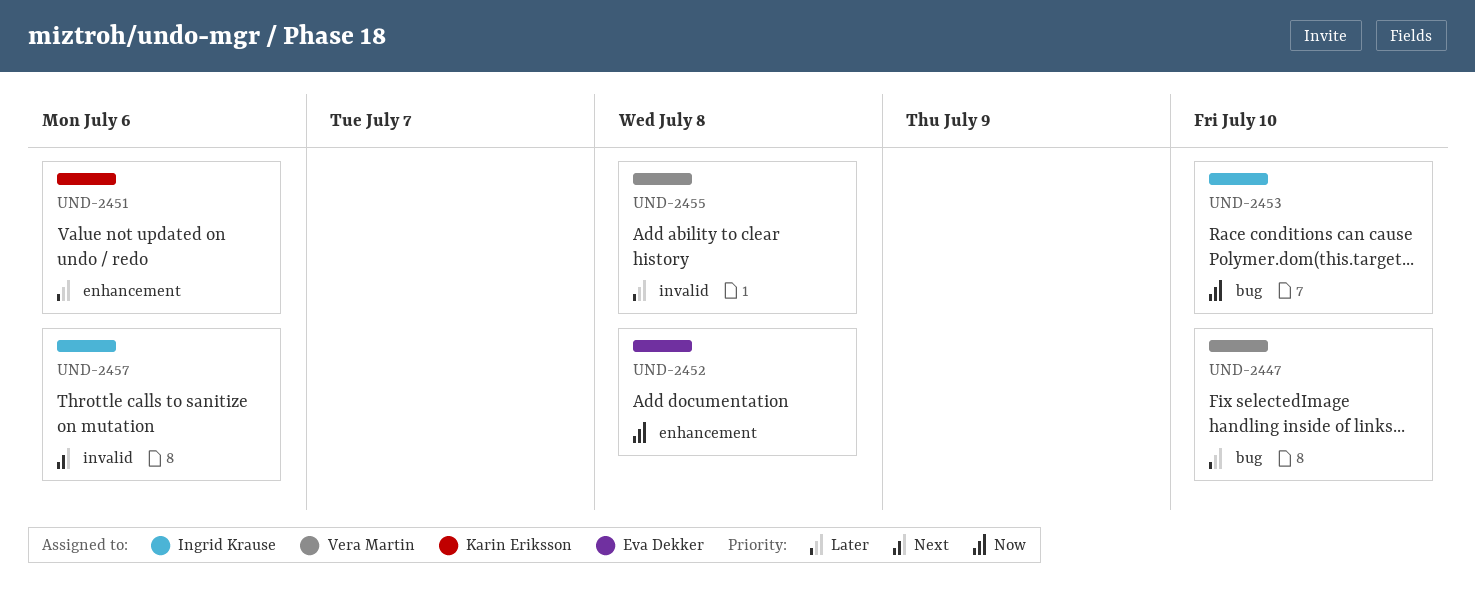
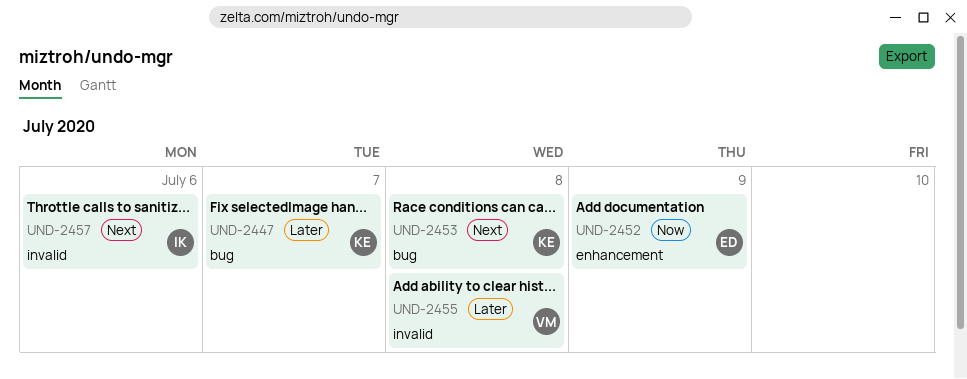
UND-2447, owner: Vera Martin -> Karin Eriksson
UND-2447, due: Jul 10 -> Jul 7
UND-2451: present -> none
UND-2452, due: Jul 8 -> Jul 9
UND-2453, owner: Ingrid Krause -> Karin Eriksson
UND-2453, priority: Now -> Next
UND-2453, due: Jul 10 -> Jul 8

